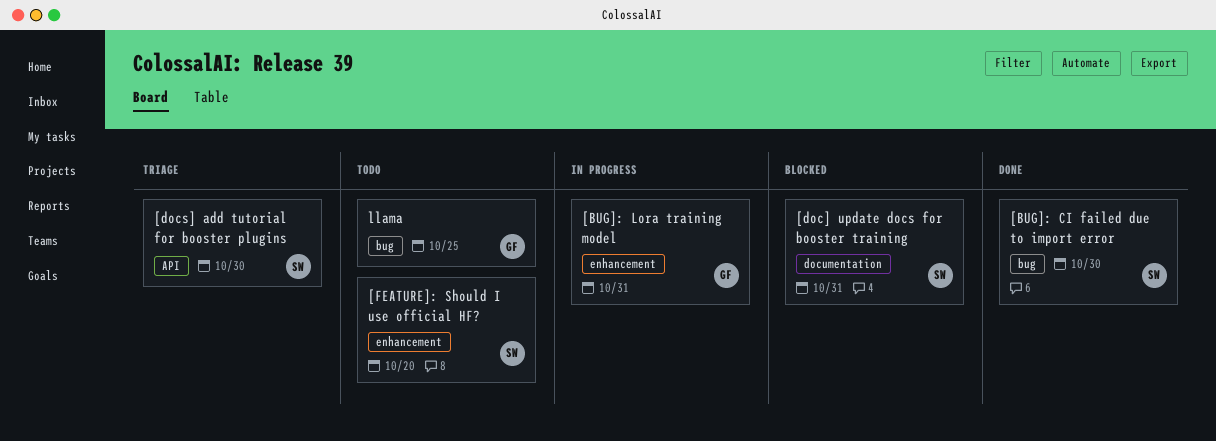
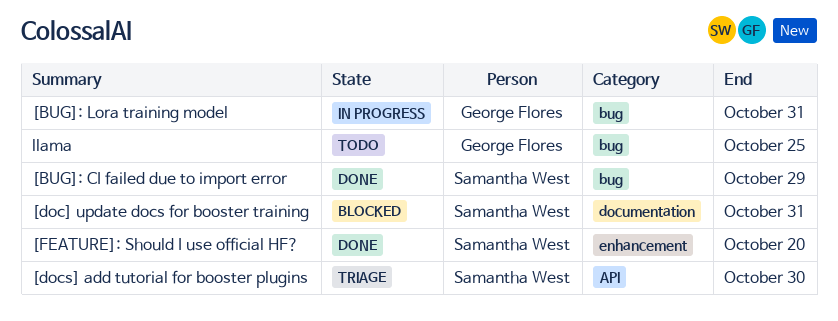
[BUG]: CI failed due to import error, due: Oct 30 -> Oct 29
[BUG]: Lora training model, label: enhancement -> bug
[FEATURE]: Should I use official HF?, status: Todo -> Done

